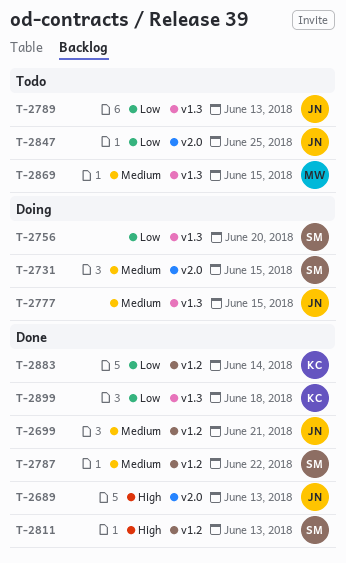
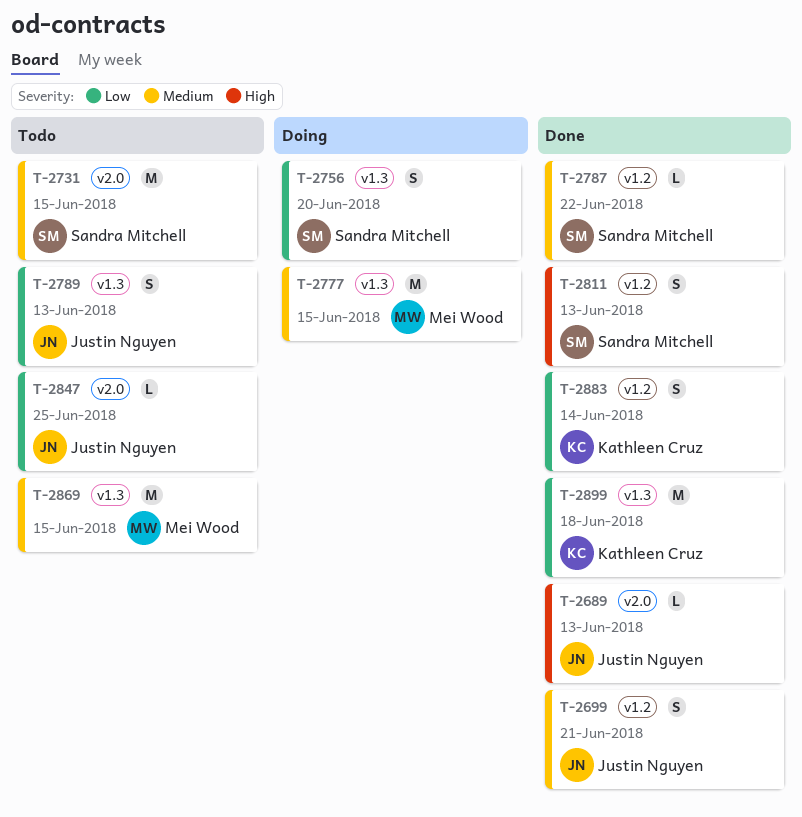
T-2731, status: Doing -> Todo
T-2777, owner: Justin Nguyen -> Mei Wood

